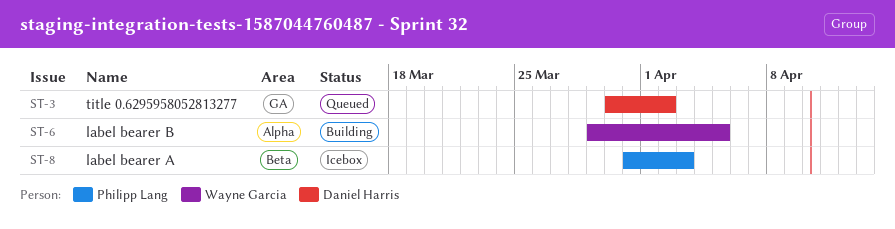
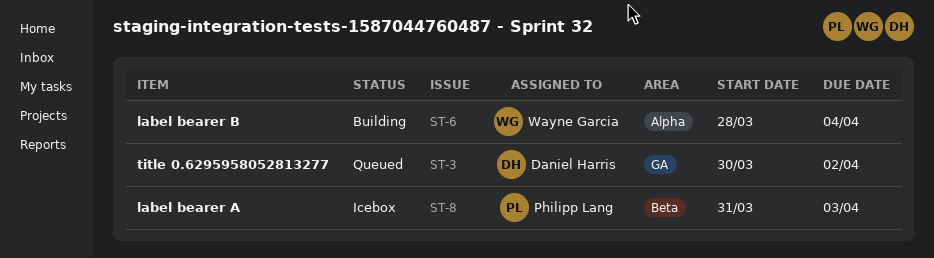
ST-6, start: Mar 29 -> Mar 28
ST-6, due: Apr 5 -> Apr 4

